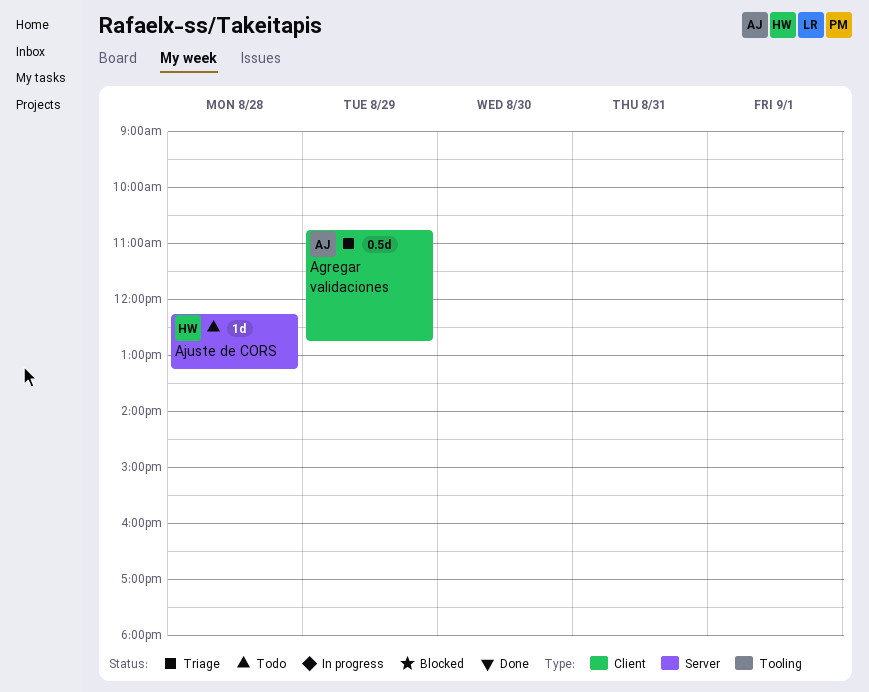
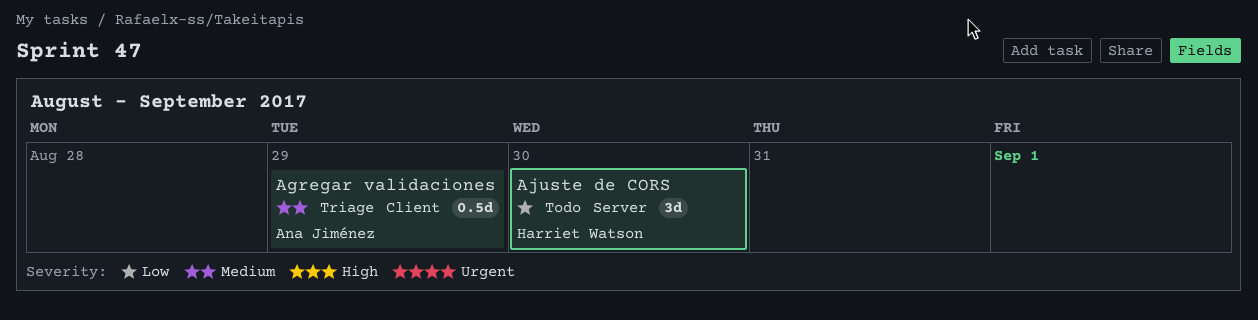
Ajuste de CORS, estimate: 1d -> 3d
Ajuste de CORS, day: Aug 28 -> Aug 30

